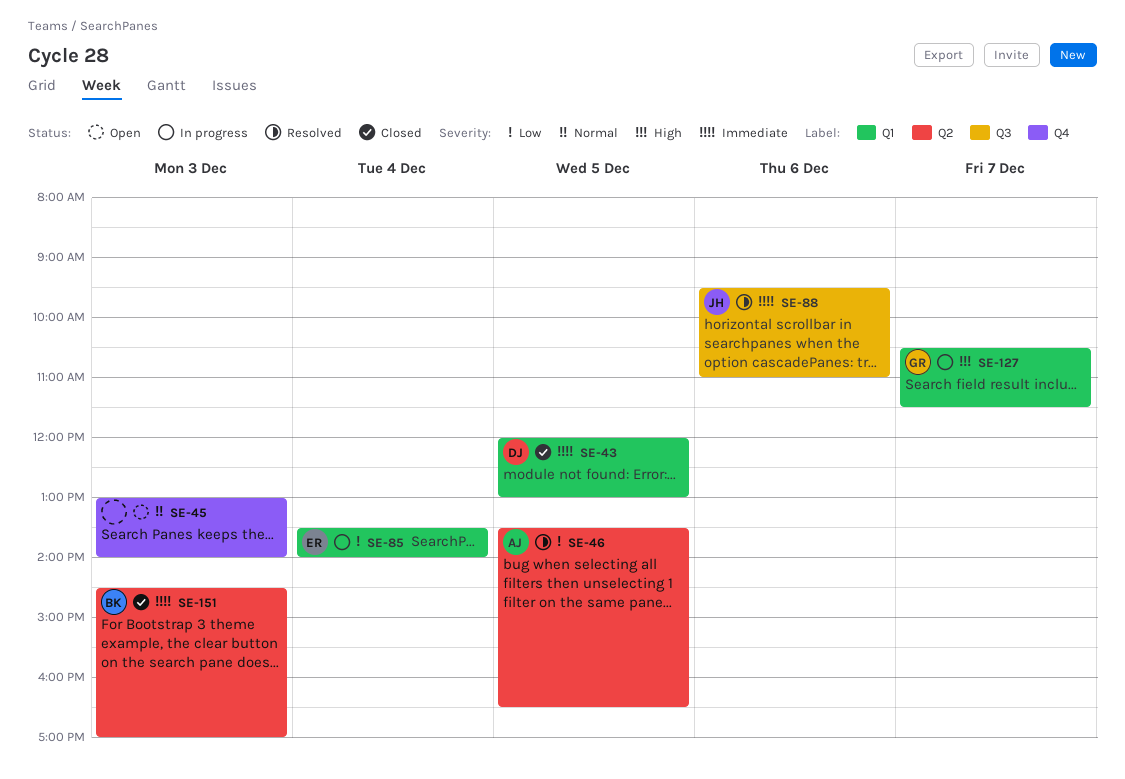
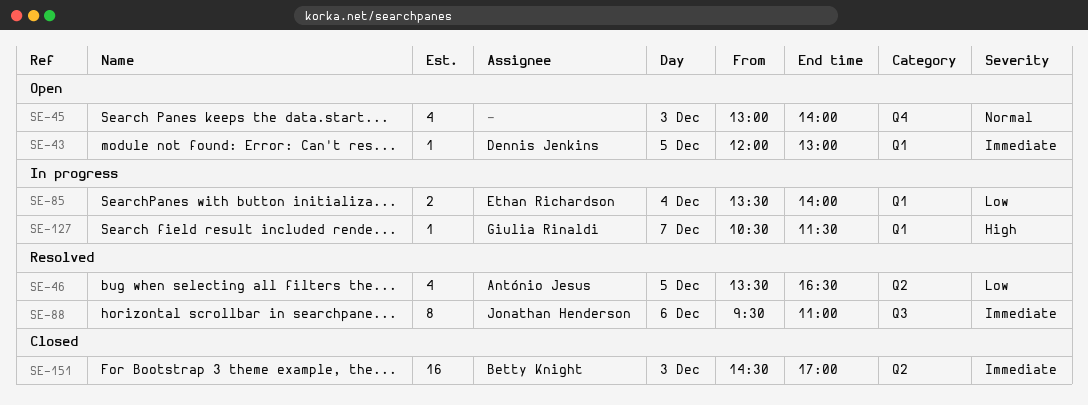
SE-43, status: Closed -> Open

